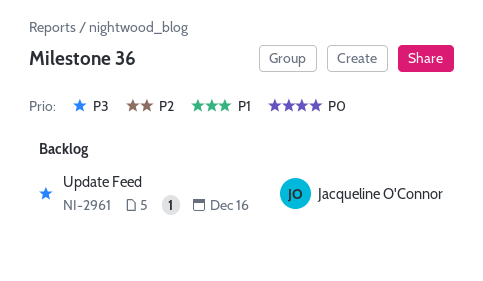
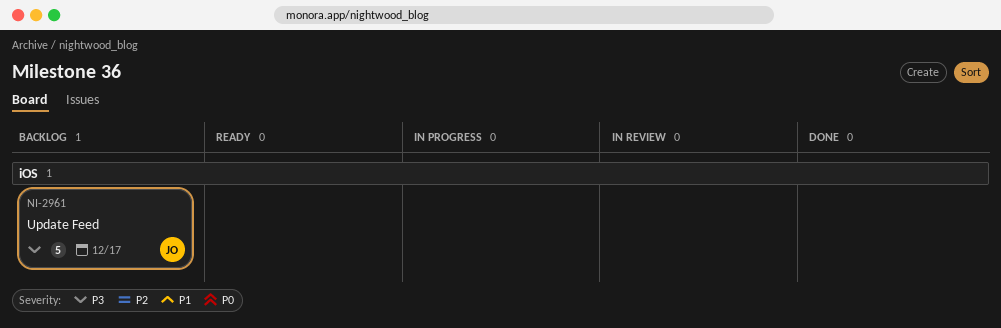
NI-2961, estimate: 1 -> 5
NI-2961, due: Dec 16 -> Dec 17

